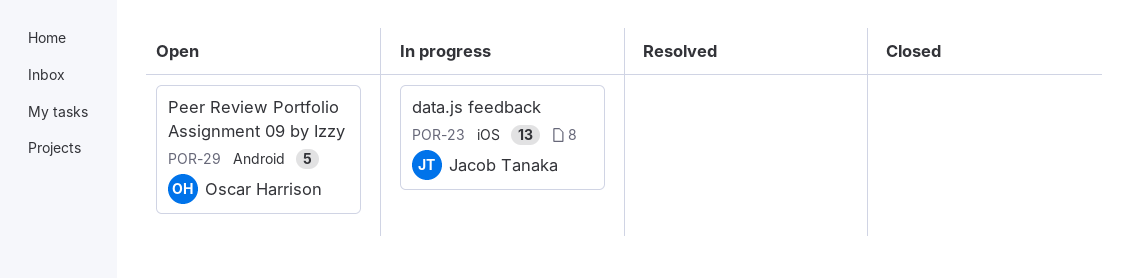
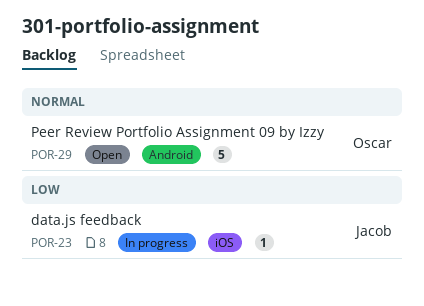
POR-23, estimate: 13 -> 1

